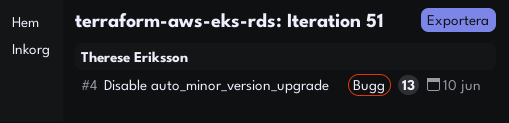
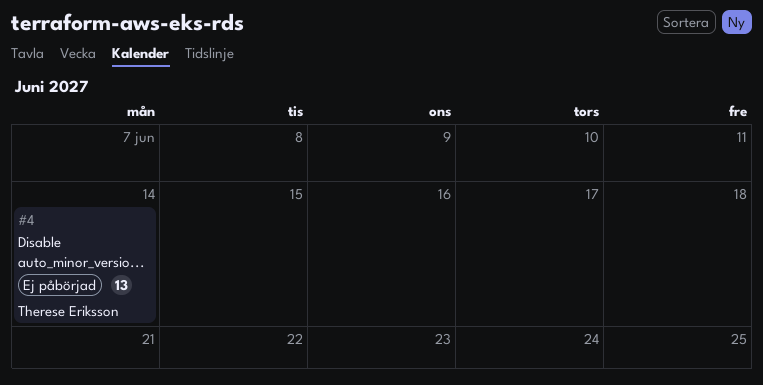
#4, due: Jun 10 -> Jun 14

